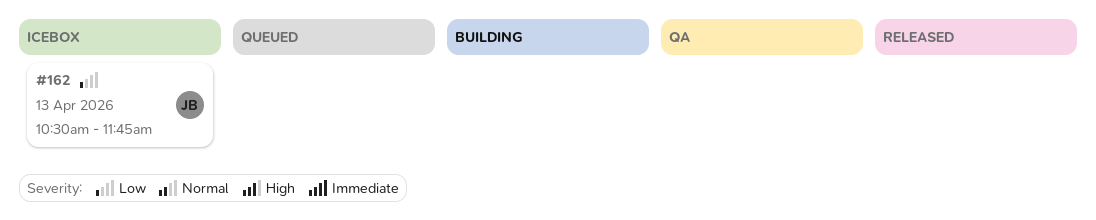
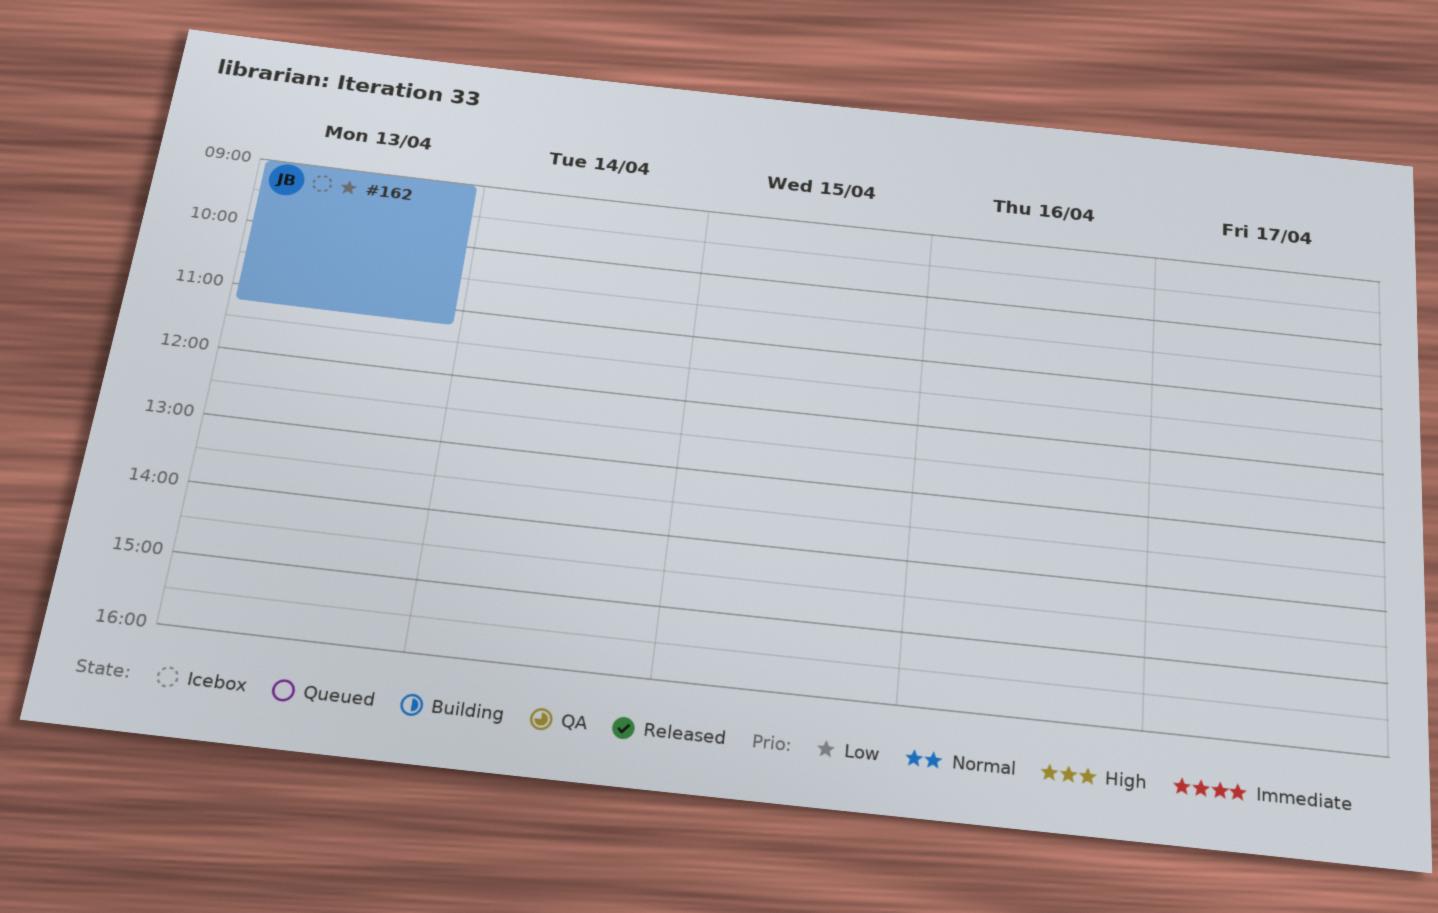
#162, begins: 10:30 -> 09:00
#162, ends: 11:45 -> 11:15

